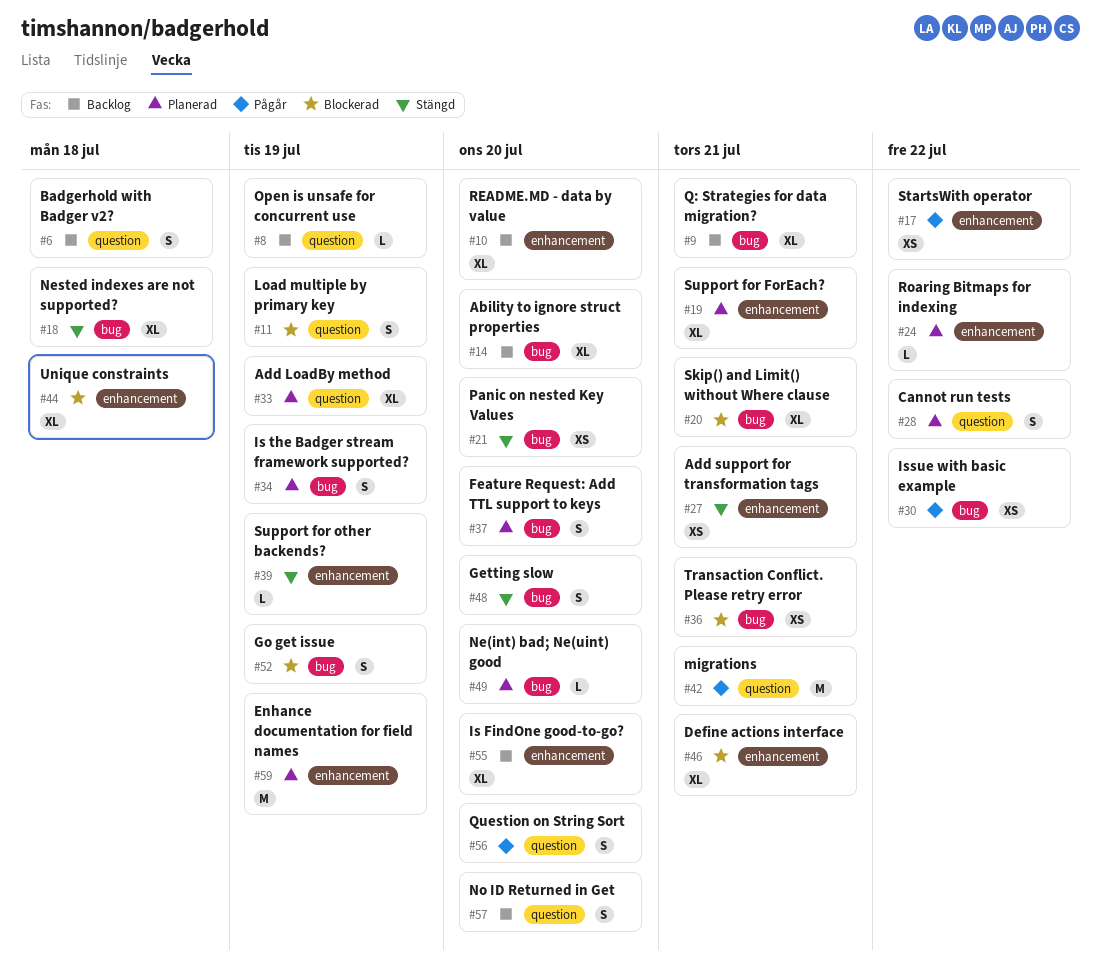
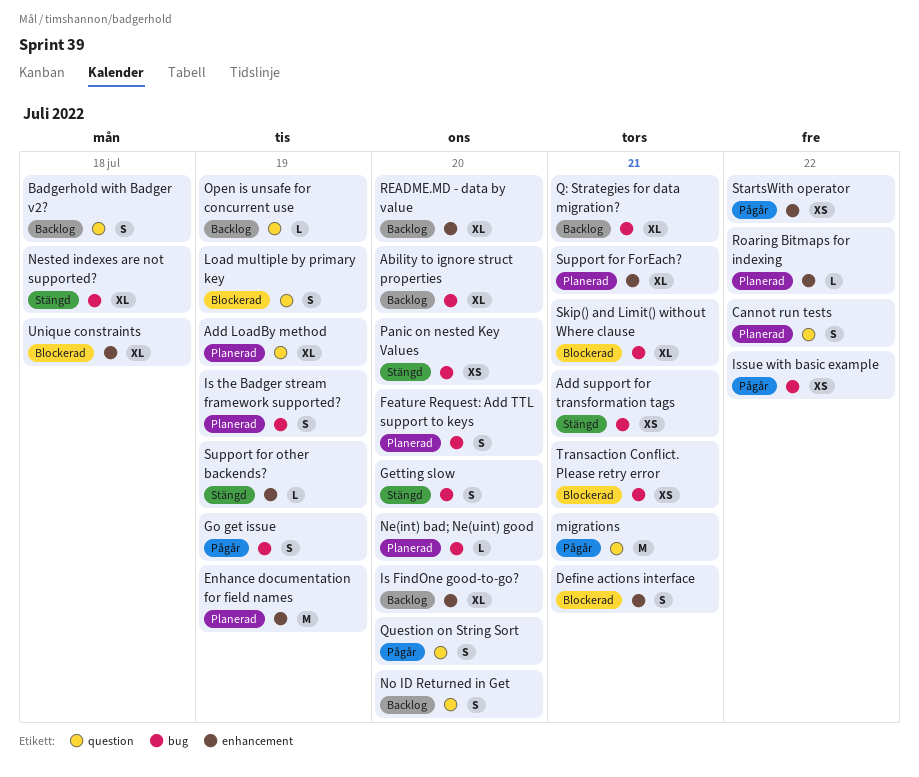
Add support for transformation tags, label: enhancement -> bug
Define actions interface, estimate: XL -> S
Go get issue, status: Blockerad -> Pågår

